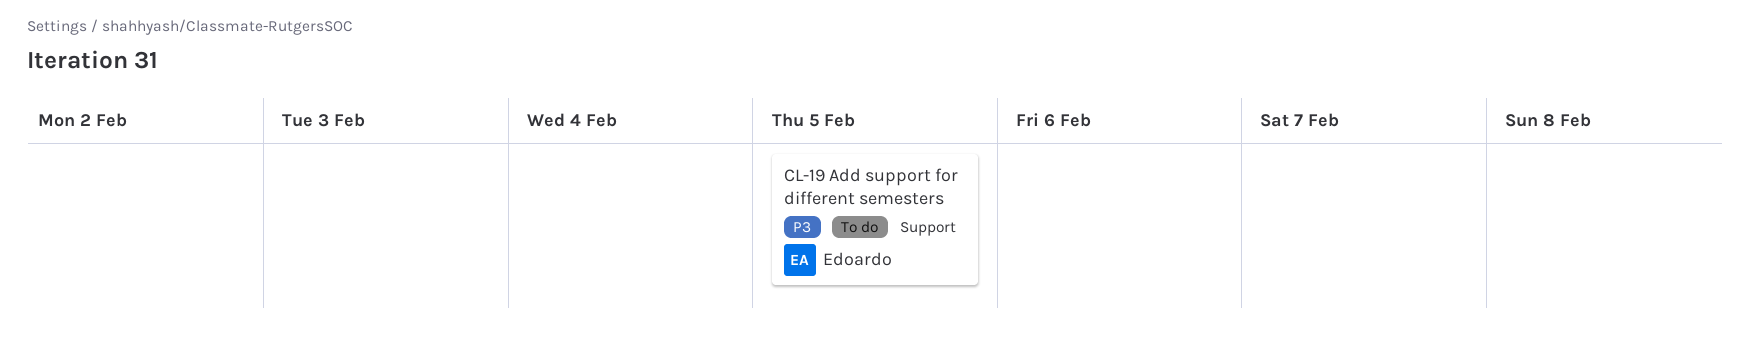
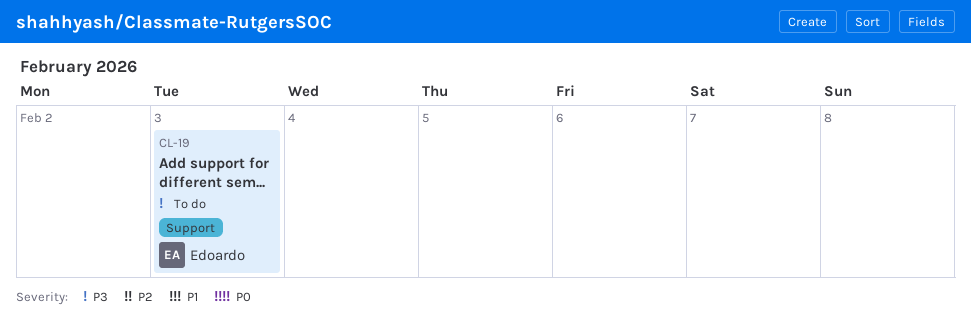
CL-19, due: Feb 5 -> Feb 3

